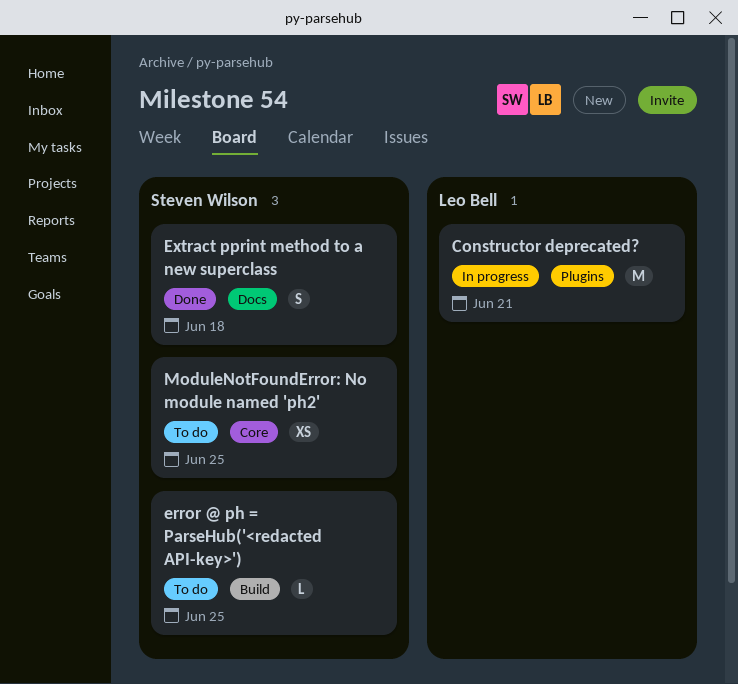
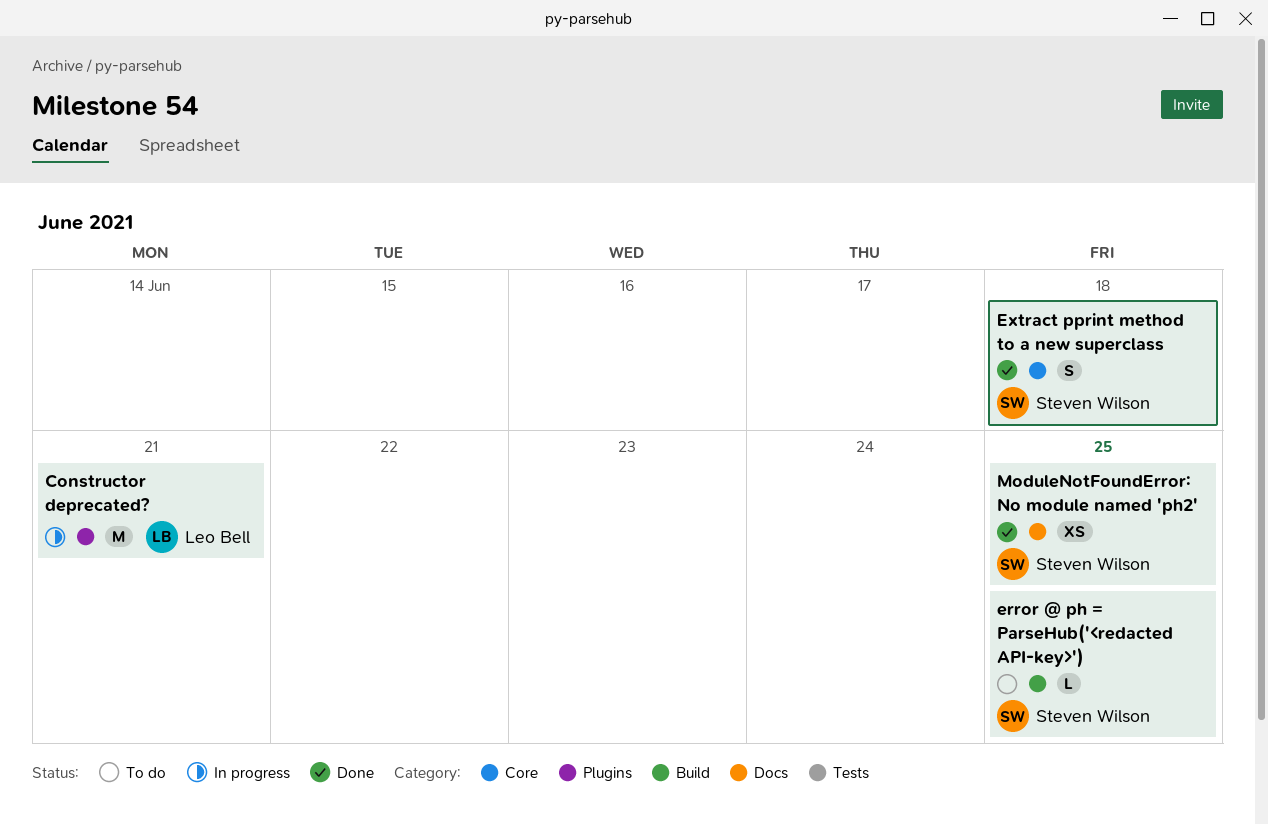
Extract pprint method to a new superclass, label: Docs -> Core
ModuleNotFoundError: No module named 'ph2', status: To do -> Done
ModuleNotFoundError: No module named 'ph2', label: Core -> Docs

